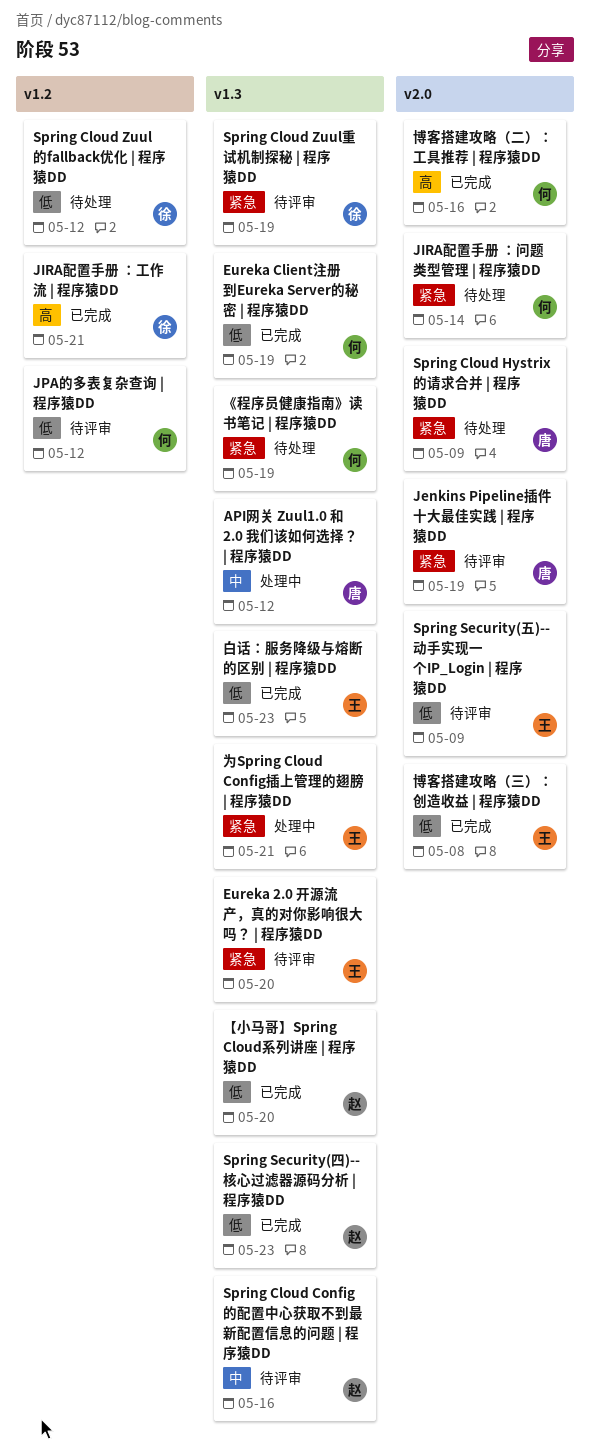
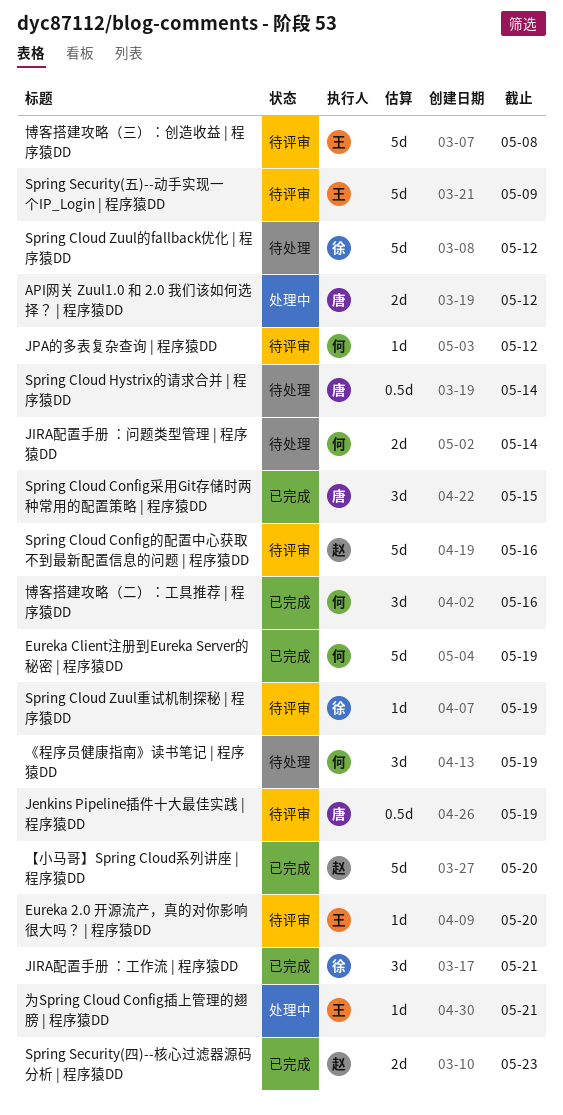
Spring Cloud Config采用Git存储时两种常用的配置策略 | 程序猿DD: none -> present
Spring Cloud Hystrix的请求合并 | 程序猿DD, due: May 9 -> May 14
博客搭建攻略（三）：创造收益 | 程序猿DD, status: 已完成 -> 待评审
白话：服务降级与熔断的区别 | 程序猿DD: present -> none

